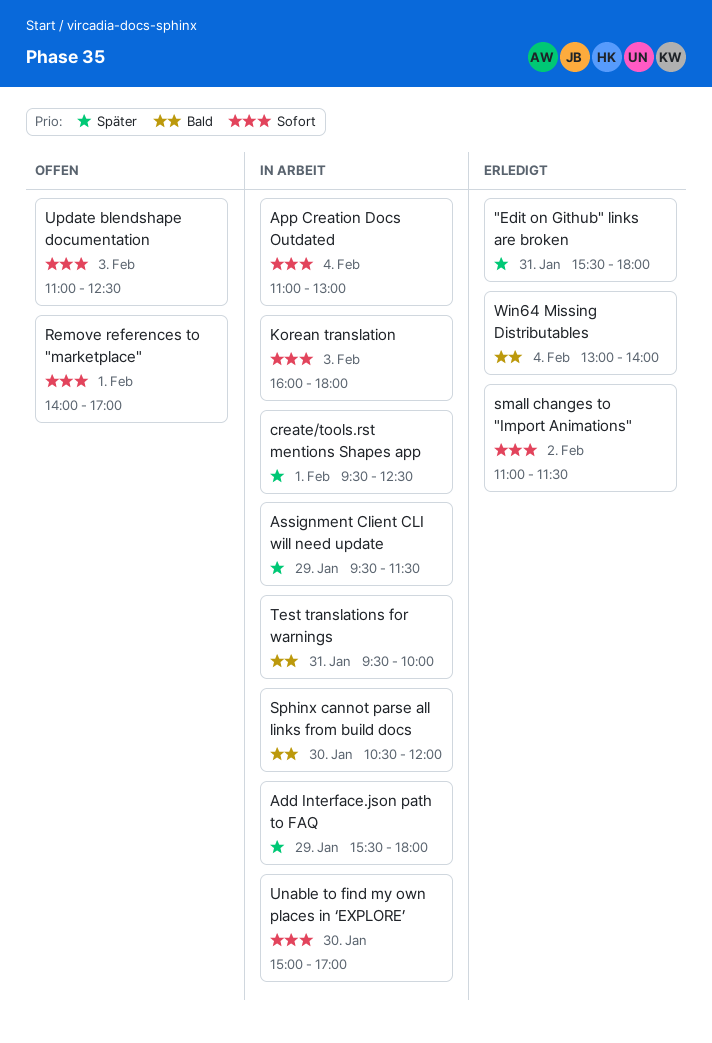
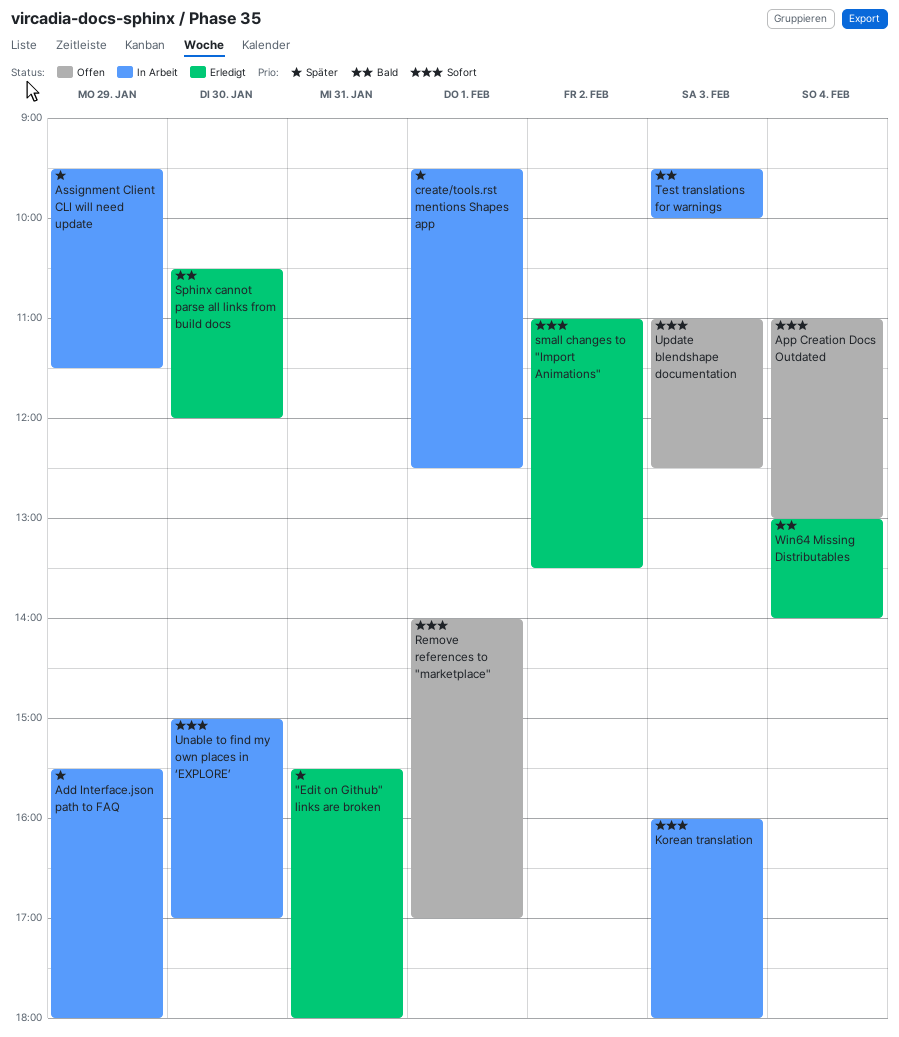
App Creation Docs Outdated, status: In Arbeit -> Offen
small changes to "Import Animations", ends: 11:30 -> 13:30
Sphinx cannot parse all links from build docs, status: In Arbeit -> Erledigt
Test translations for warnings, day: Jan 31 -> Feb 3

